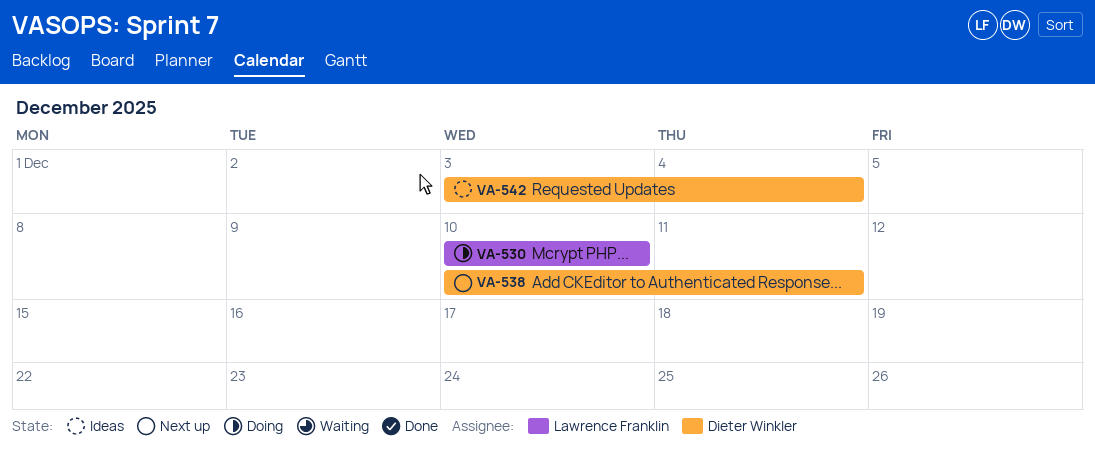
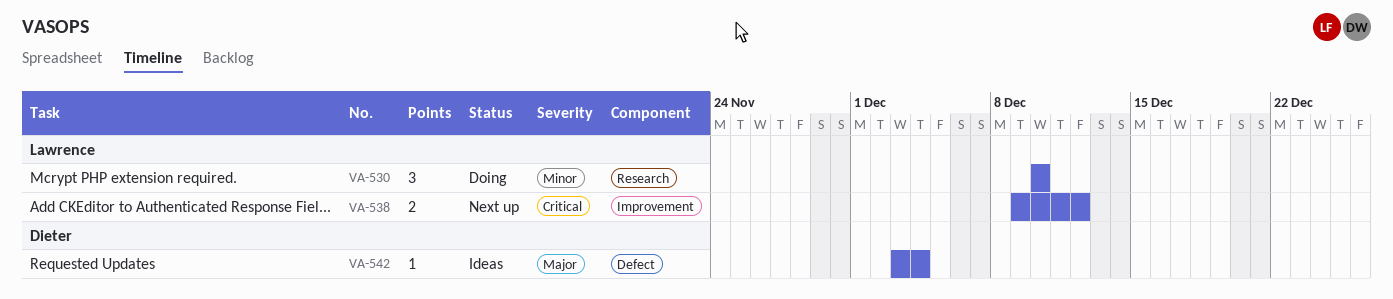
VA-538, owner: Dieter Winkler -> Lawrence Franklin
VA-538, start: Dec 10 -> Dec 9
VA-538, due: Dec 11 -> Dec 12

